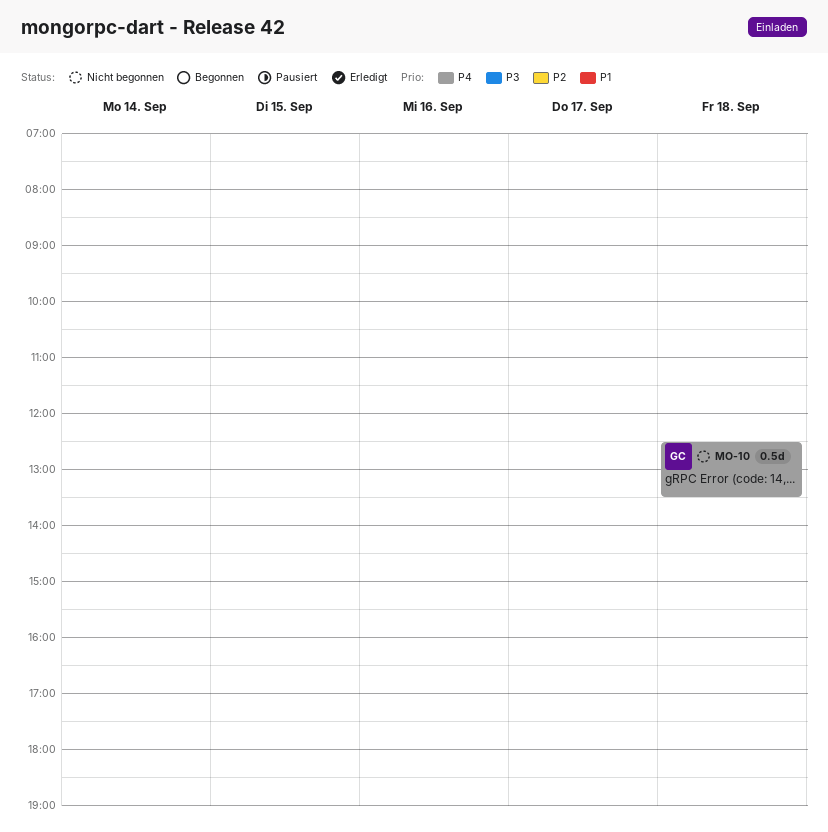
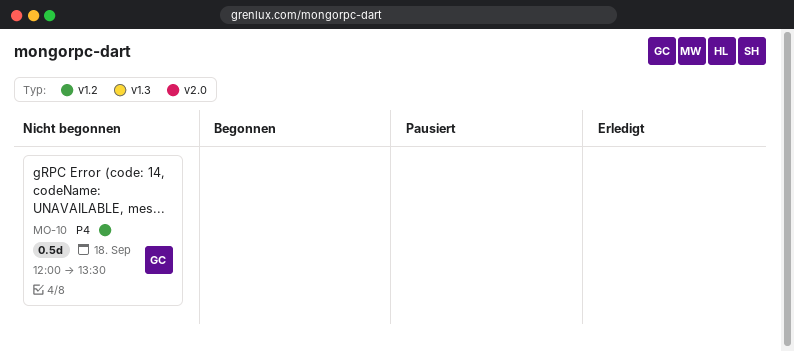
MO-10, begins: 12:30 -> 12:00

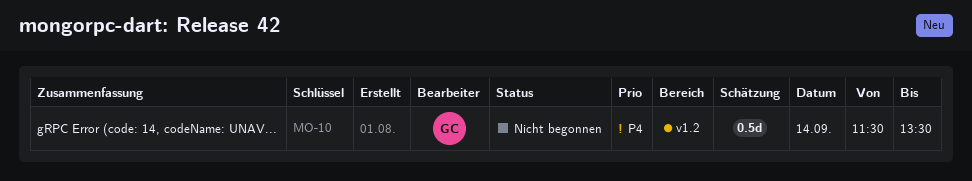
MO-10, day: Sep 18 -> Sep 14
MO-10, begins: 12:00 -> 11:30

